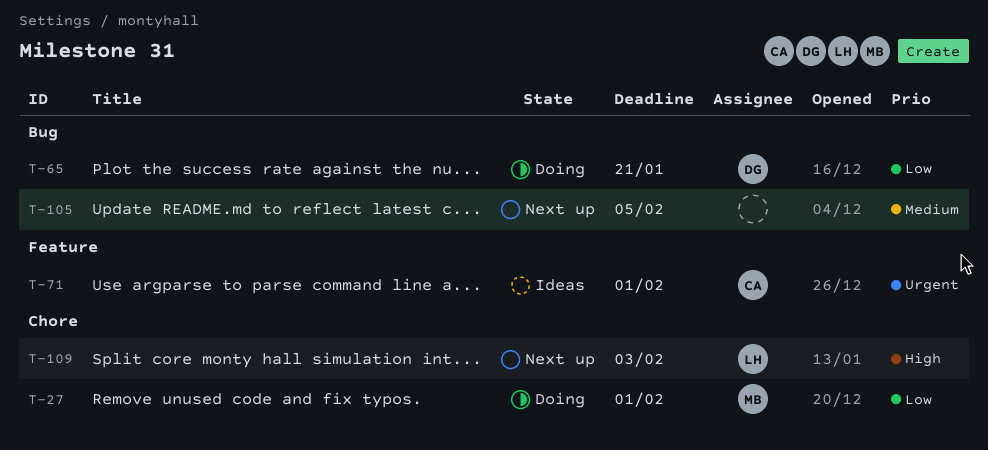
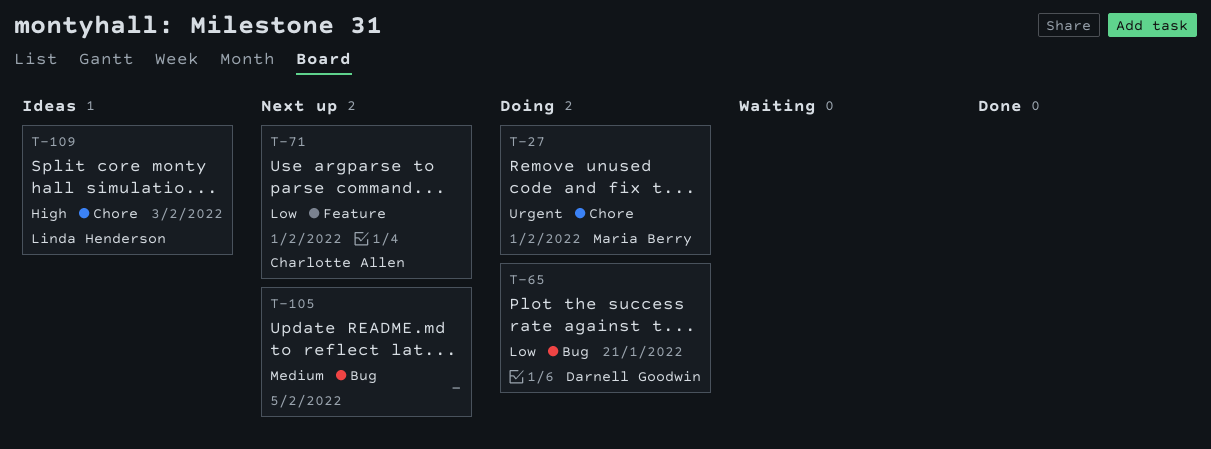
T-27, priority: Low -> Urgent
T-71, status: Ideas -> Next up
T-71, priority: Urgent -> Low
T-109, status: Next up -> Ideas

